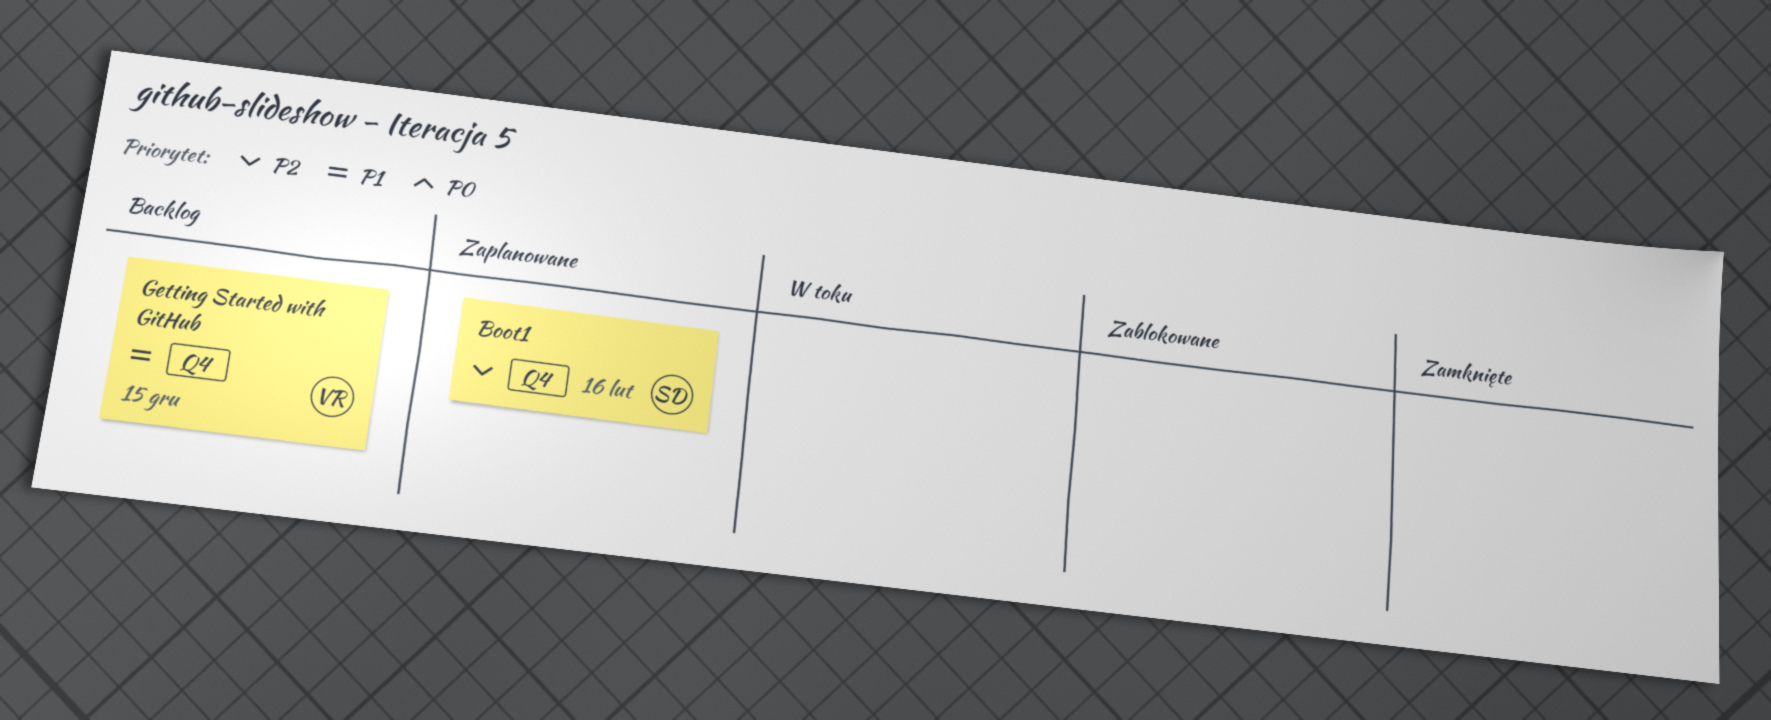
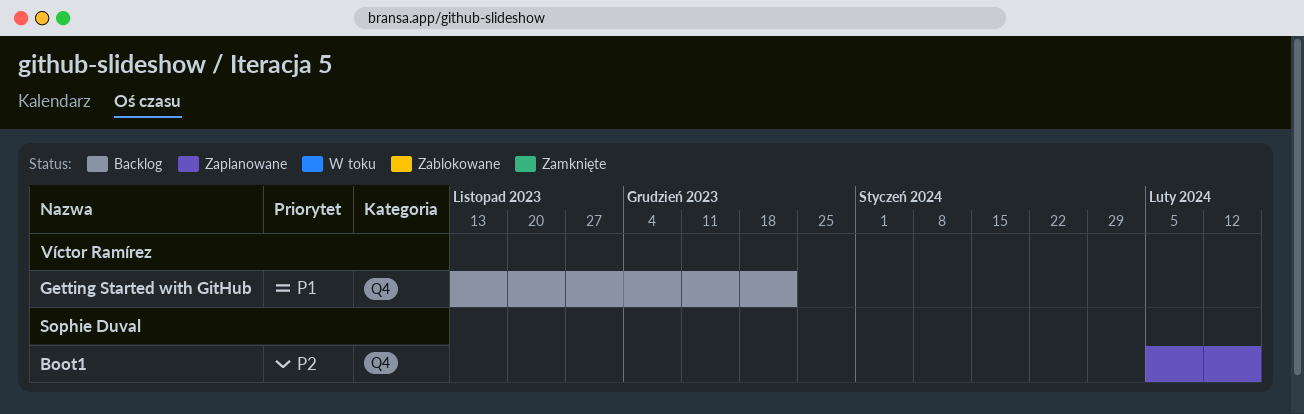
Getting Started with GitHub, due: Dec 15 -> Dec 22

